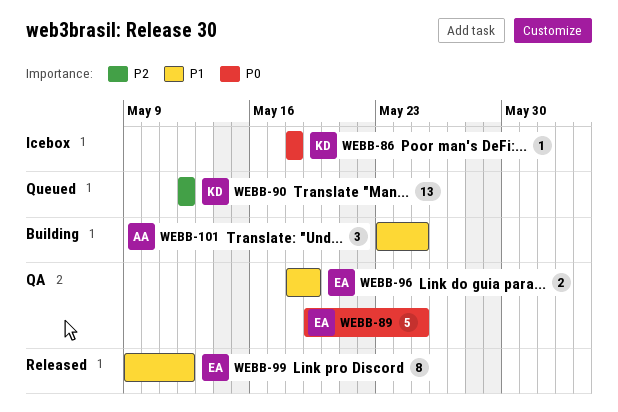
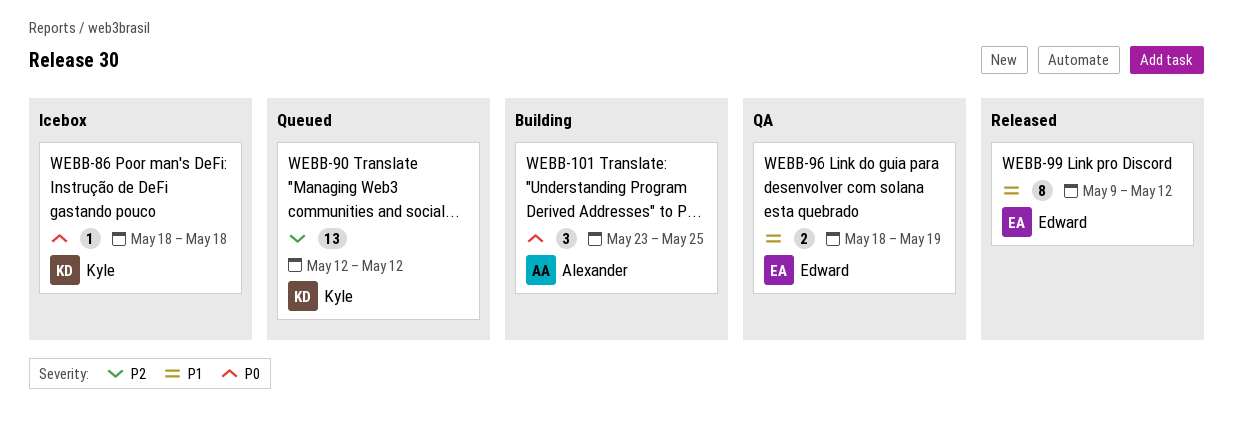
WEBB-89: present -> none
WEBB-101, priority: P1 -> P0

